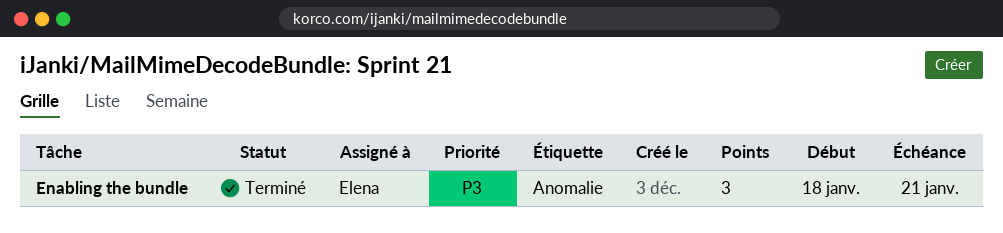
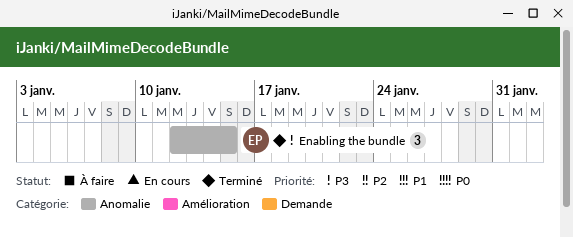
Enabling the bundle, start: Jan 18 -> Jan 12
Enabling the bundle, due: Jan 21 -> Jan 15

